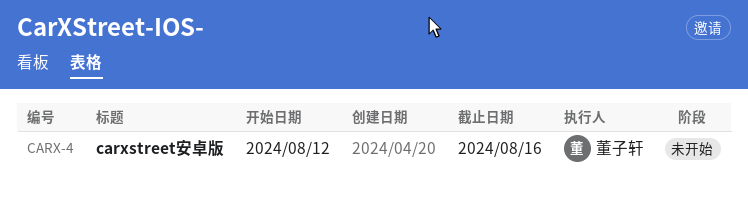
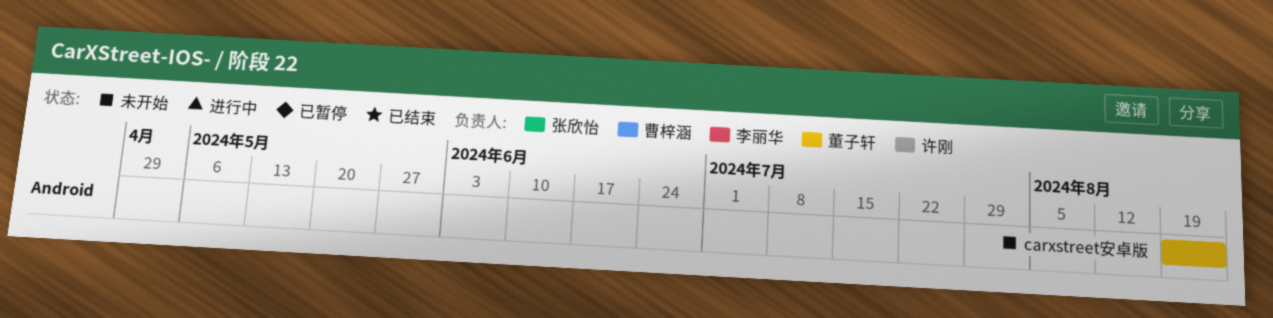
carxstreet安卓版, start: Aug 12 -> Aug 19
carxstreet安卓版, due: Aug 16 -> Aug 23

